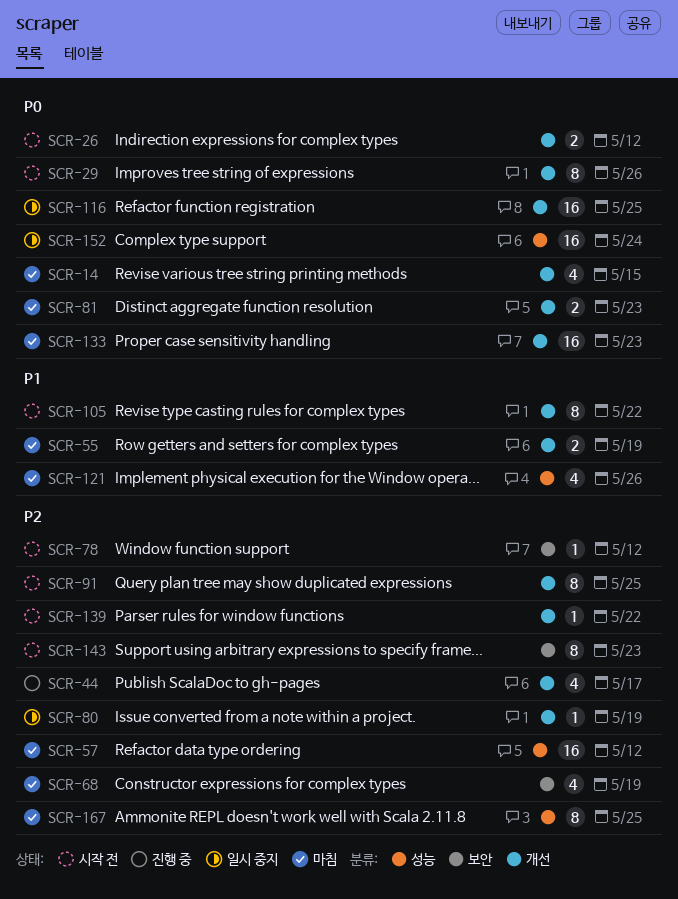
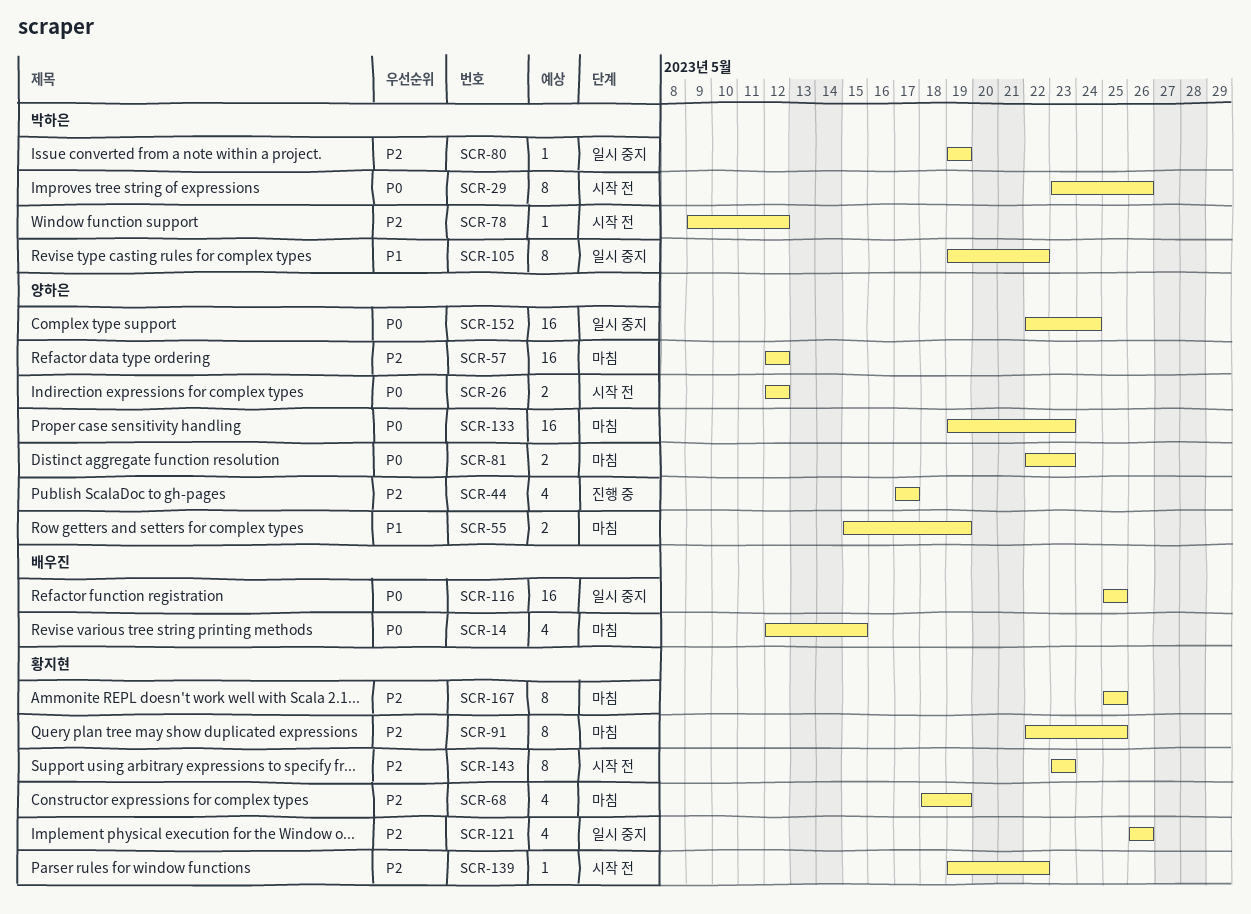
SCR-91, status: 시작 전 -> 마침
SCR-105, status: 시작 전 -> 일시 중지
SCR-121, status: 마침 -> 일시 중지
SCR-121, priority: P1 -> P2

